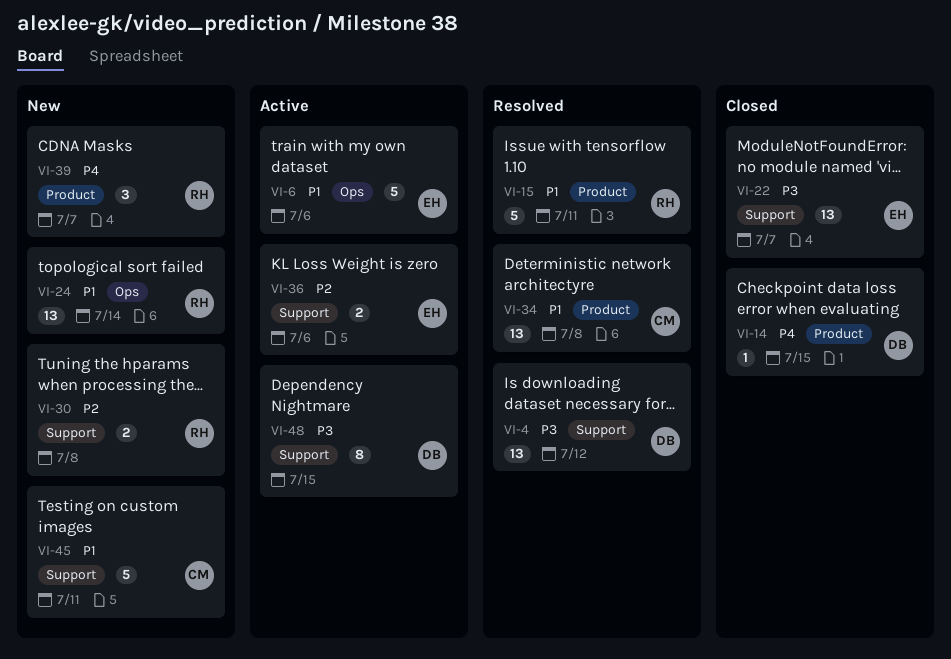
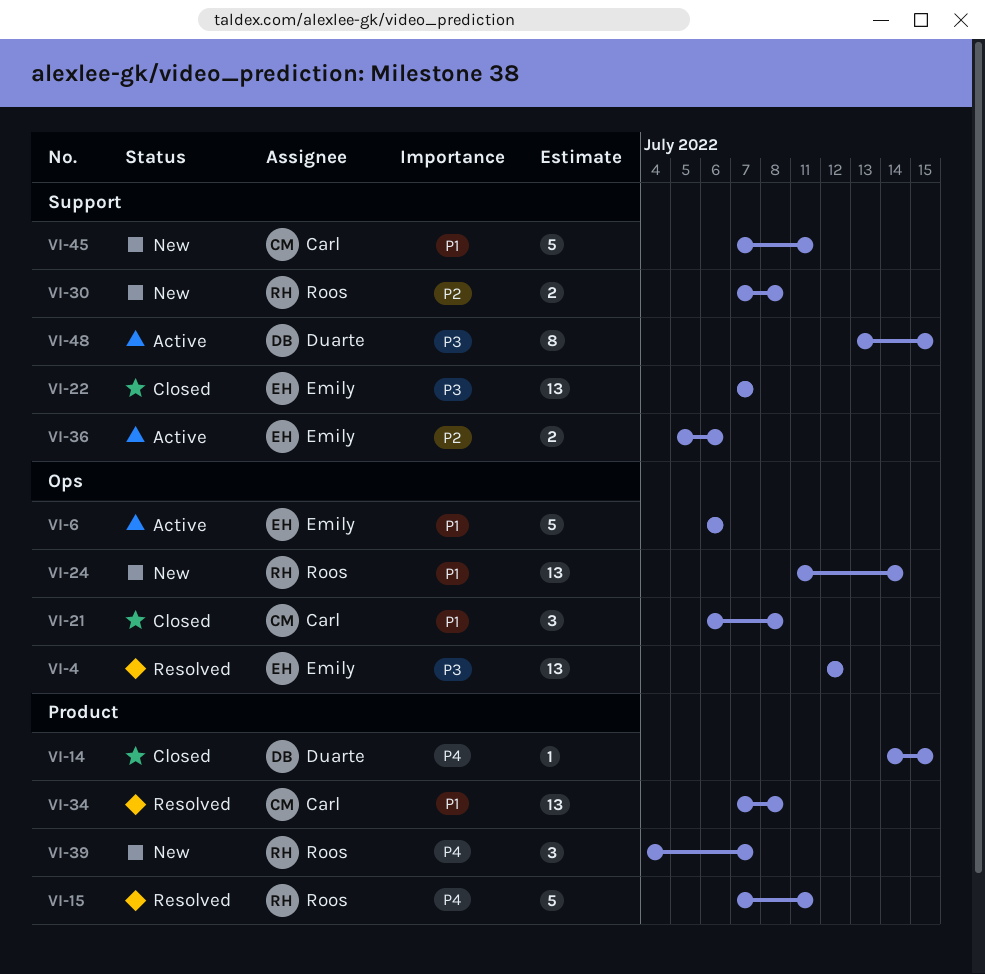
VI-4, owner: Duarte -> Emily
VI-4, label: Support -> Ops
VI-15, priority: P1 -> P4
VI-21: none -> present

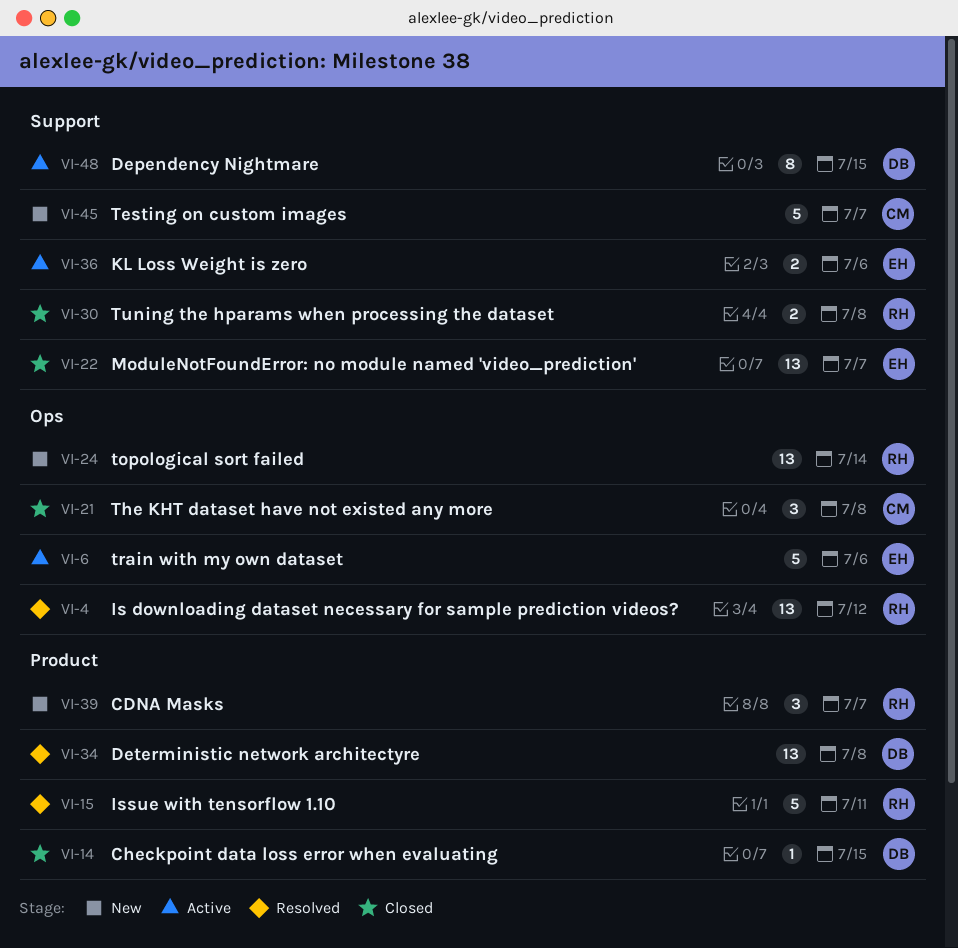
VI-4, owner: Emily -> Roos
VI-30, status: New -> Closed
VI-34, owner: Carl -> Duarte
VI-45, due: Jul 11 -> Jul 7

